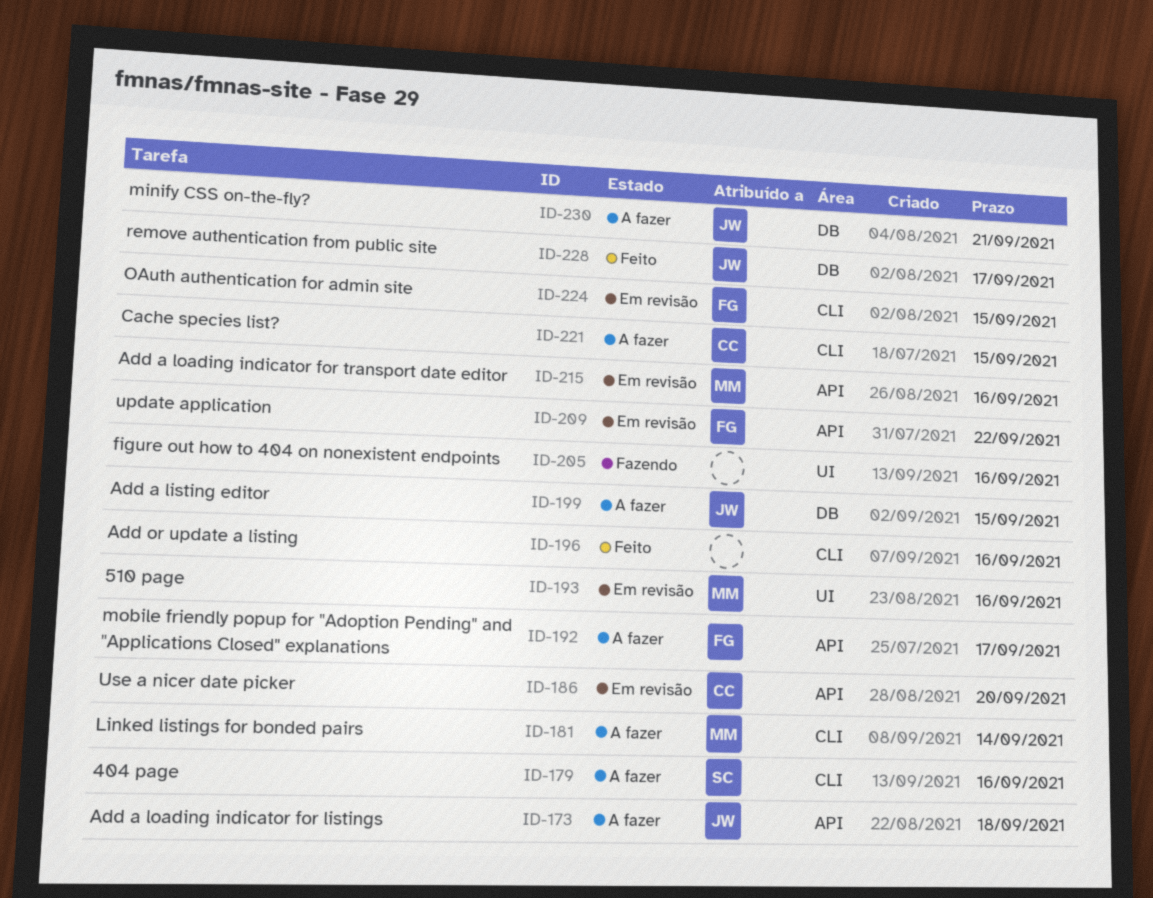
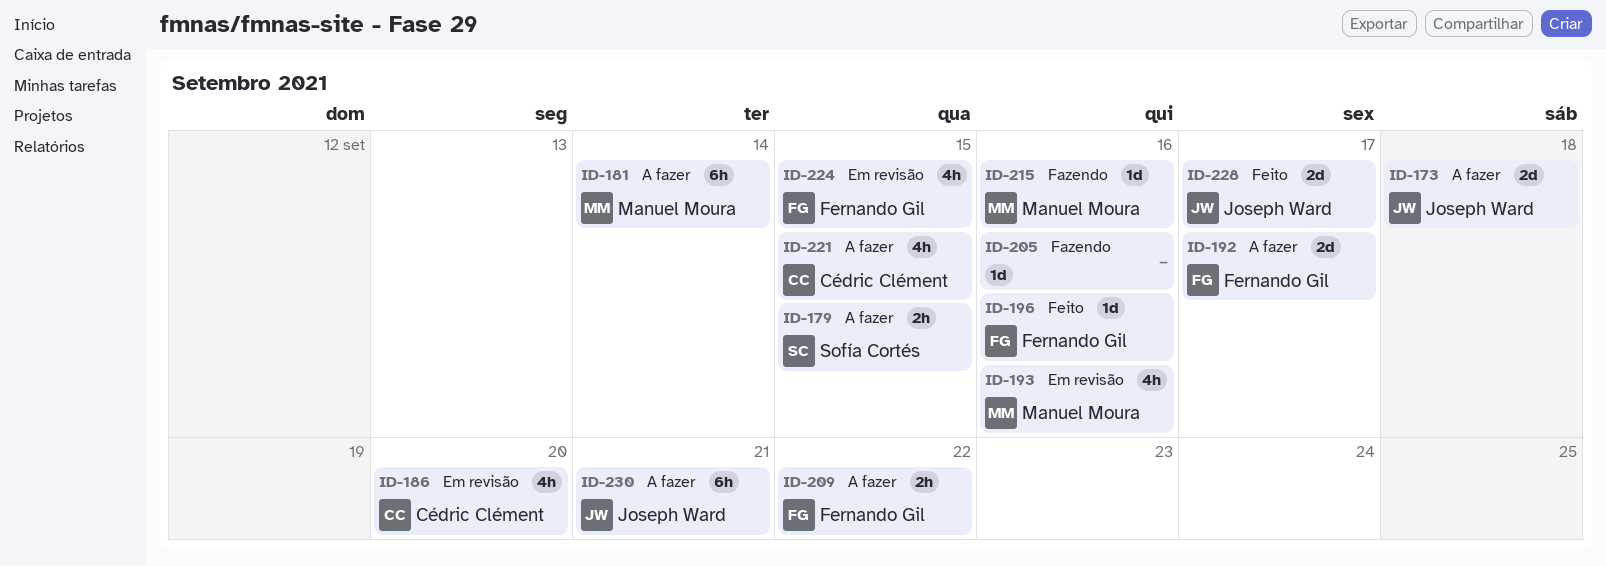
ID-179, due: Sep 16 -> Sep 15
ID-196, owner: none -> Fernando Gil
ID-199: present -> none
ID-209, status: Em revisão -> A fazer
ID-215, status: Em revisão -> Fazendo

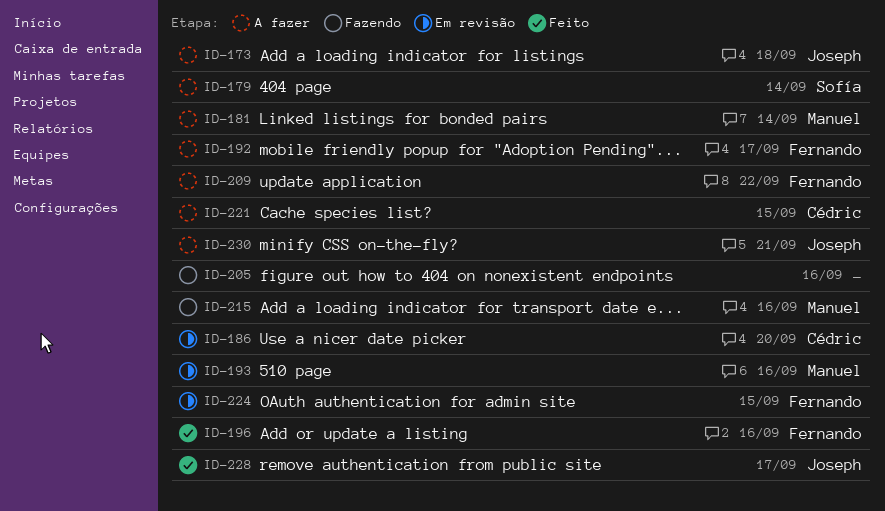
ID-179, due: Sep 15 -> Sep 14

